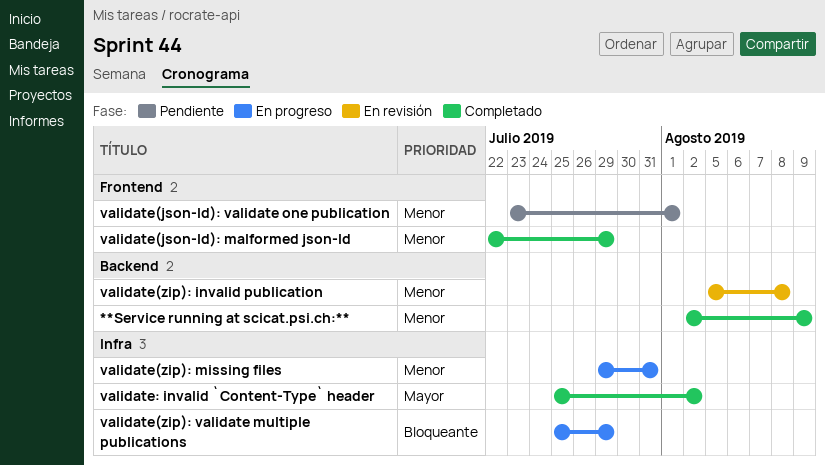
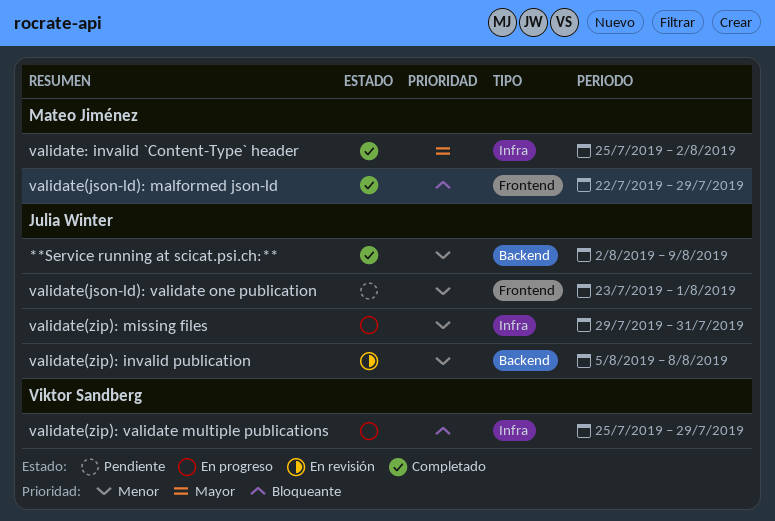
validate(json-ld): malformed json-ld, priority: Menor -> Bloqueante

